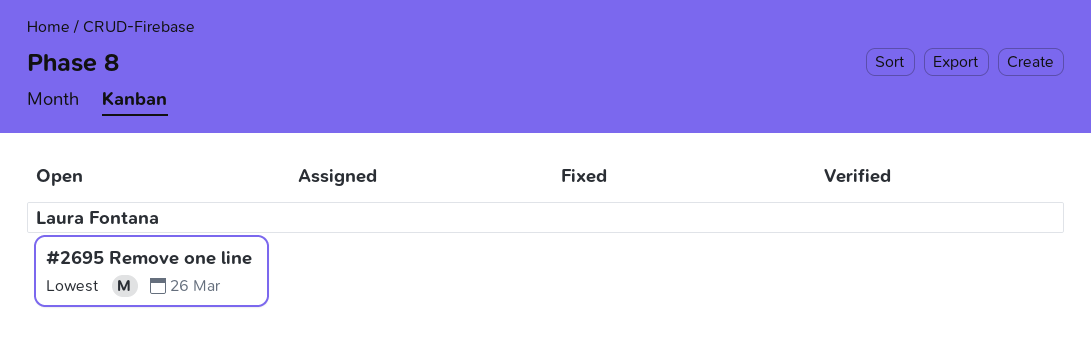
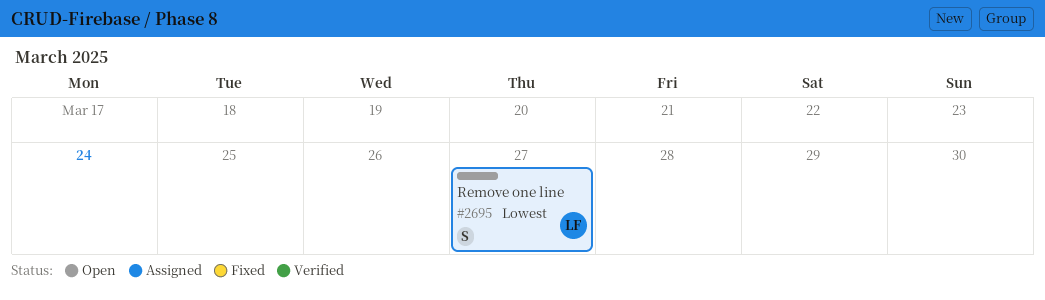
#2695, estimate: M -> S
#2695, due: Mar 26 -> Mar 27

